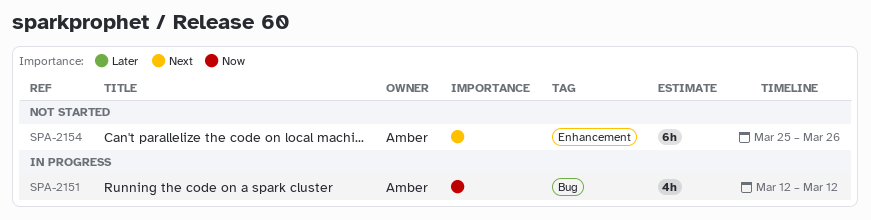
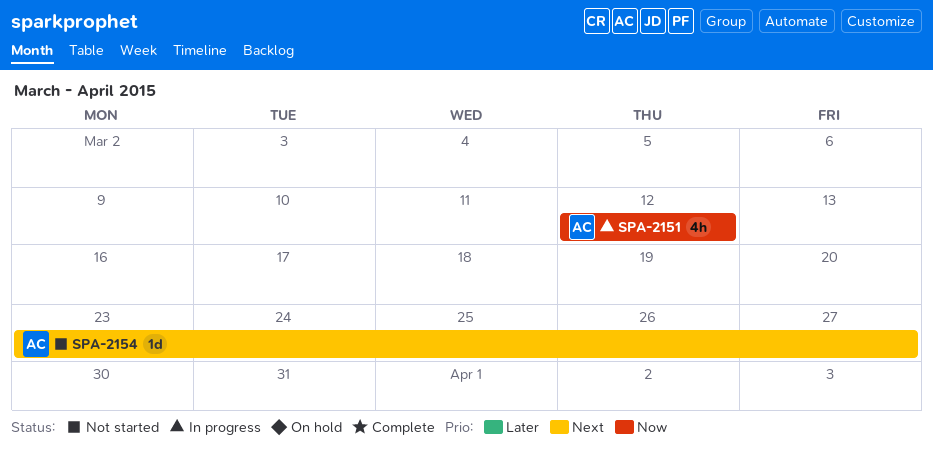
SPA-2154, estimate: 6h -> 1d
SPA-2154, start: Mar 25 -> Mar 23
SPA-2154, due: Mar 26 -> Mar 27

